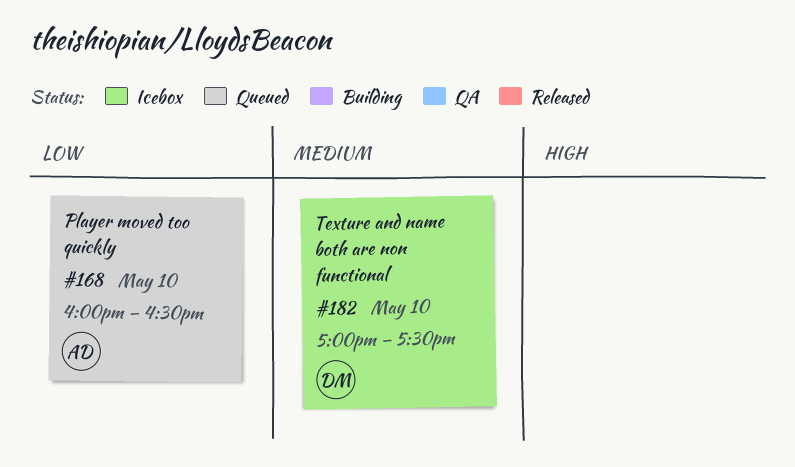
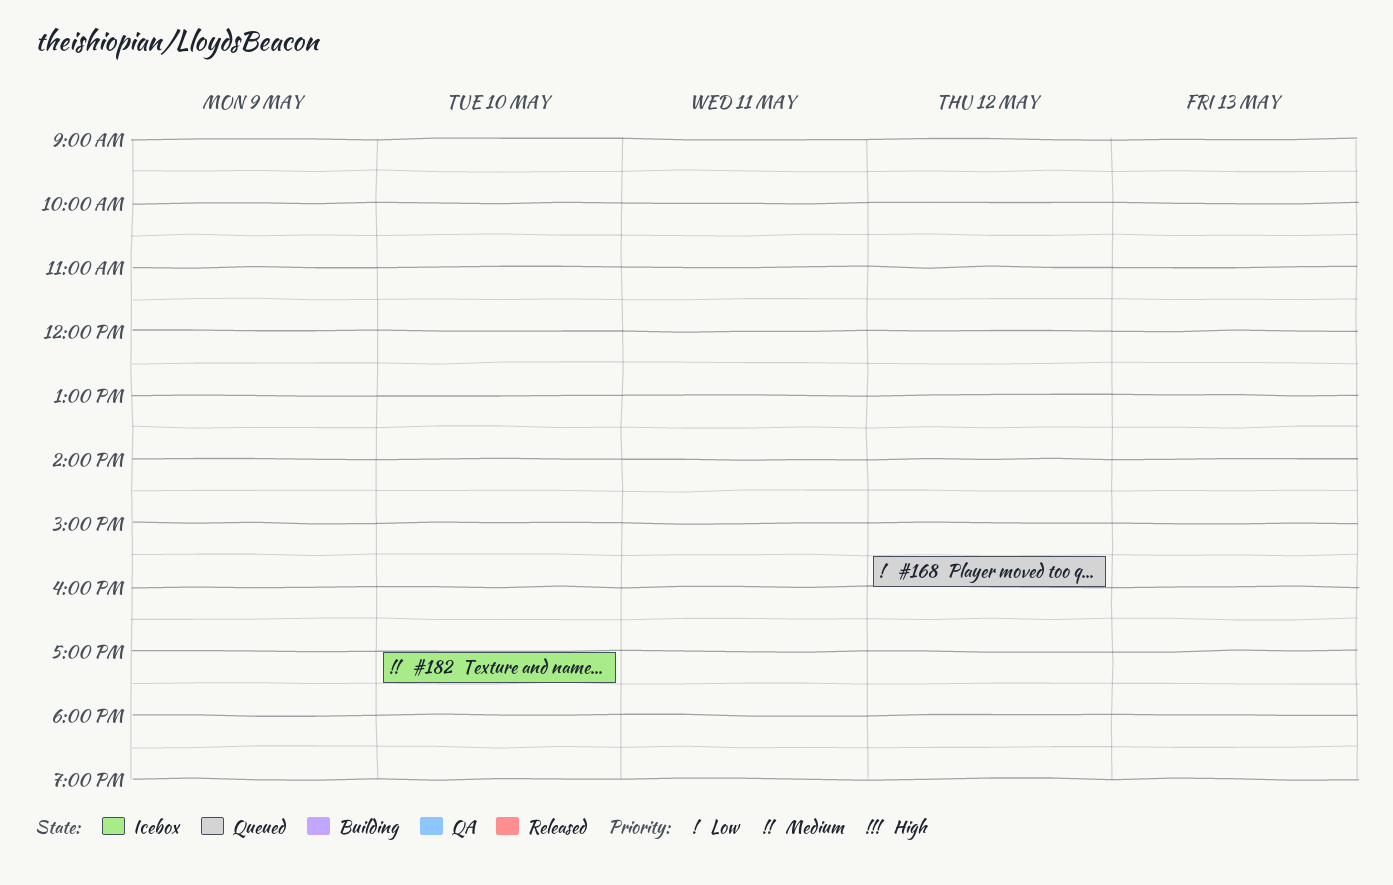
#168, day: May 10 -> May 12
#168, begins: 16:00 -> 15:30
#168, ends: 16:30 -> 16:00

